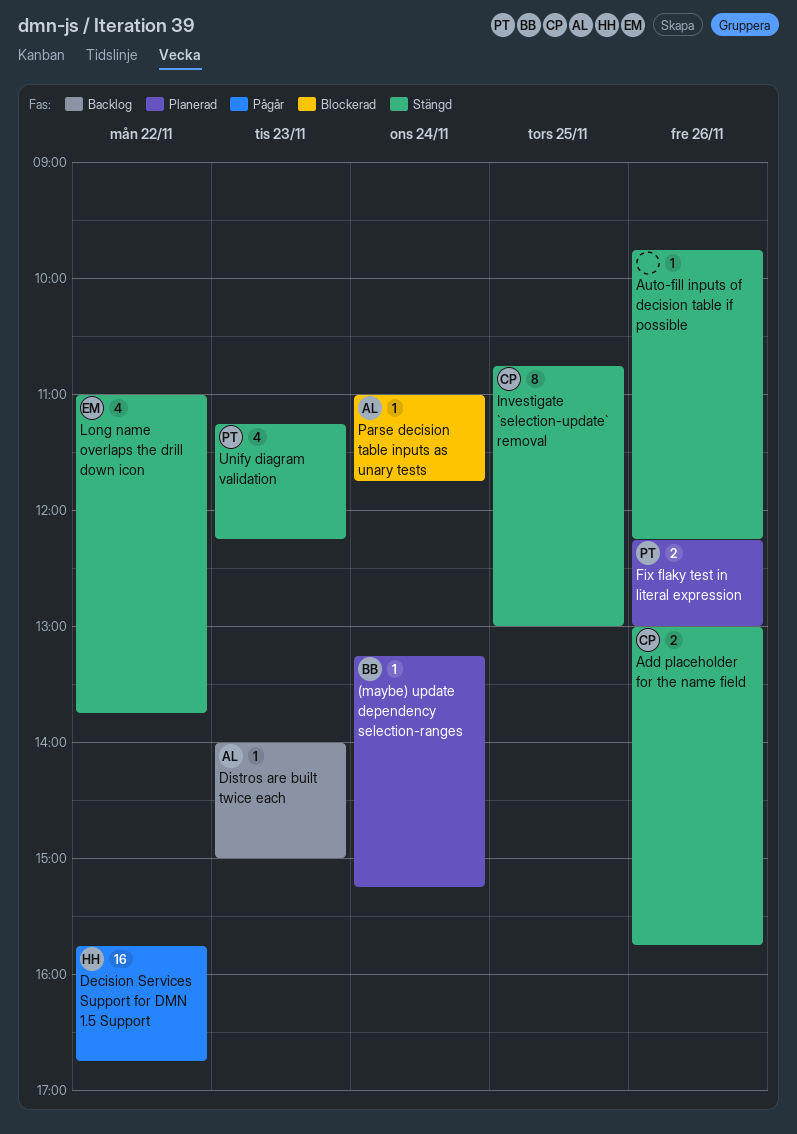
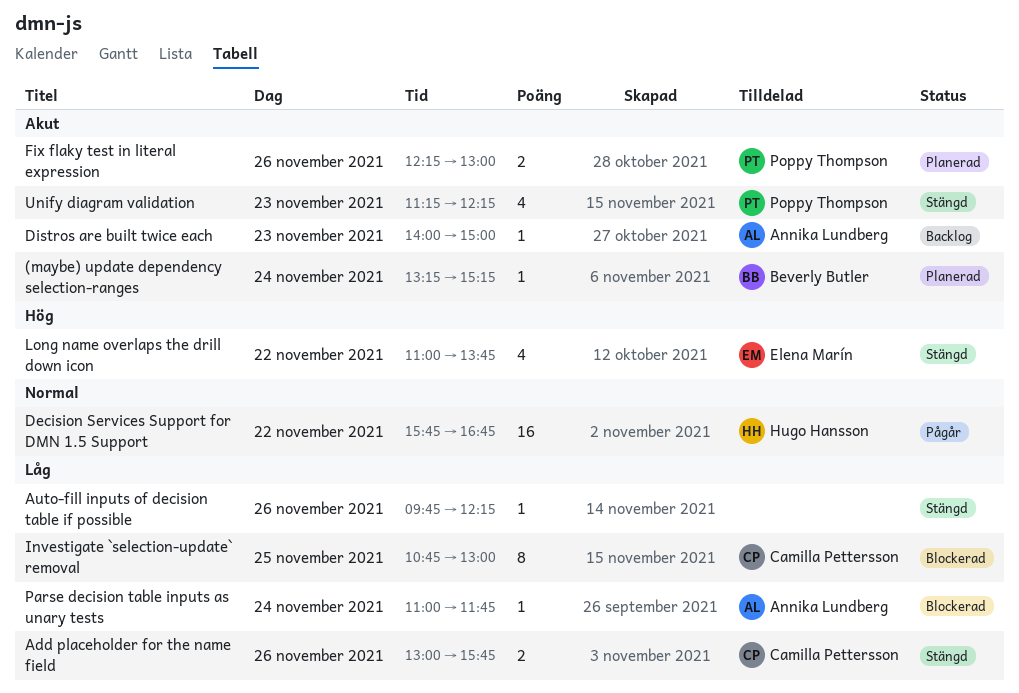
Investigate `selection-update` removal, status: Stängd -> Blockerad

